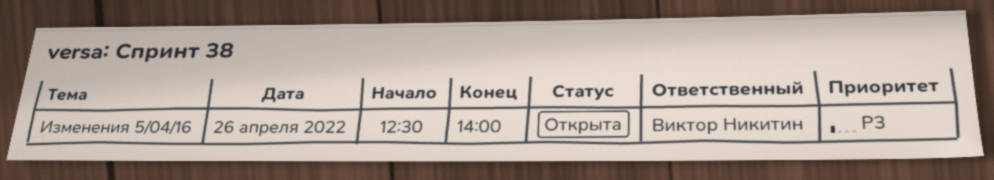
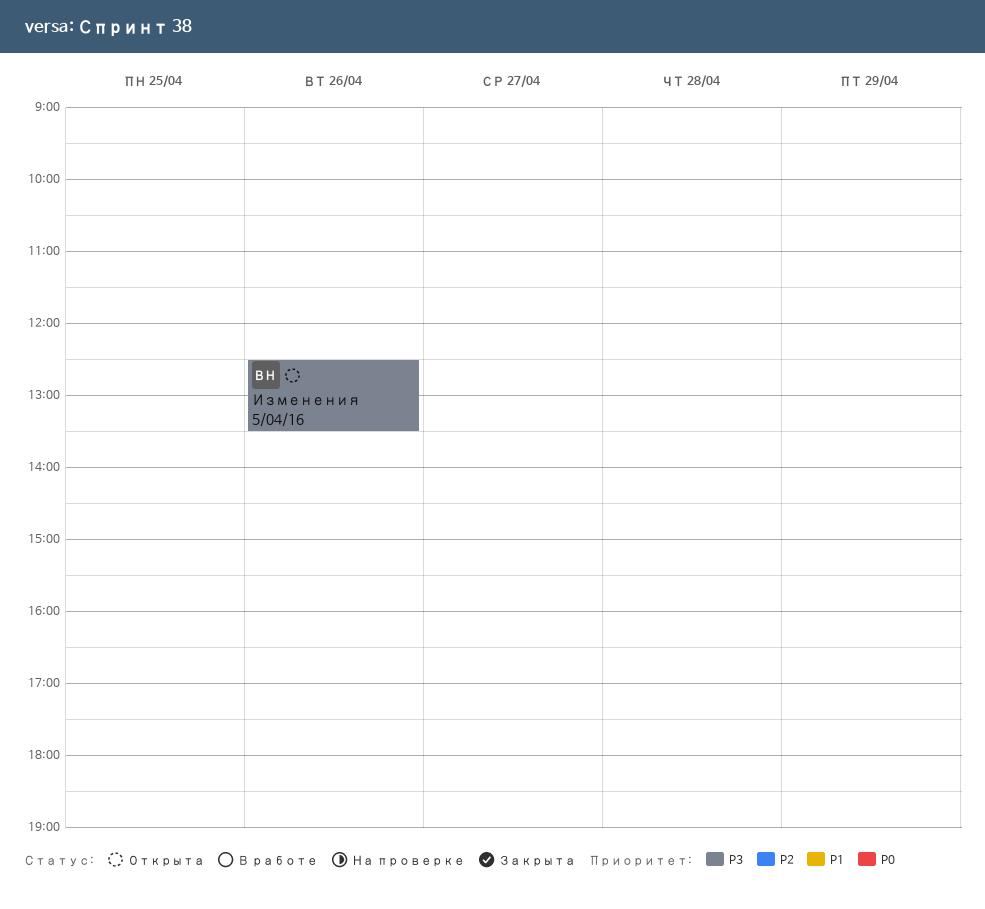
Изменения 5/04/16, ends: 14:00 -> 13:30

